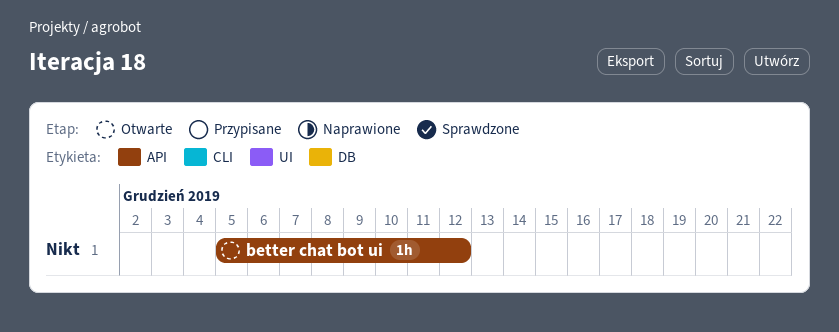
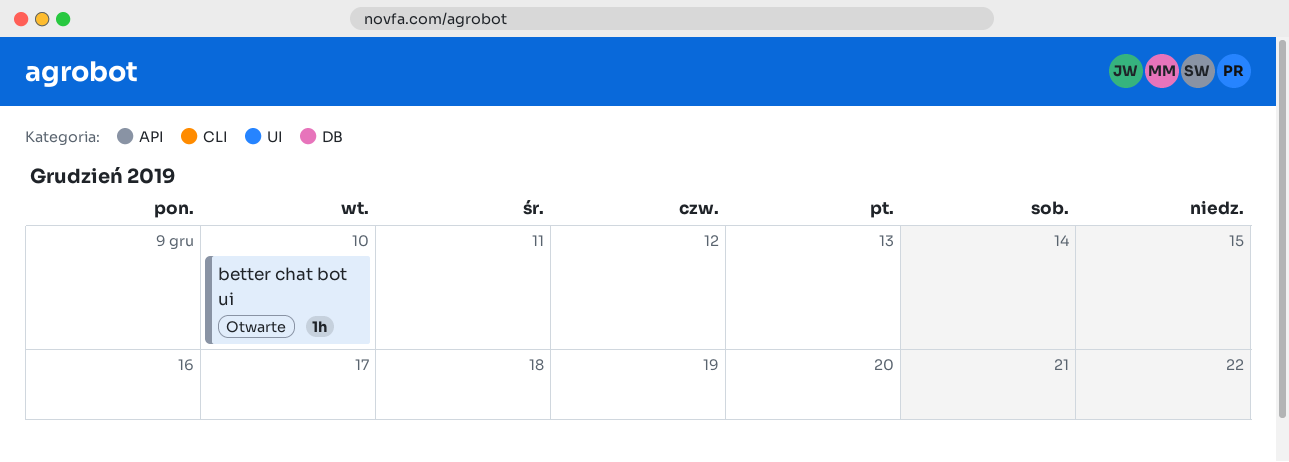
better chat bot ui, due: Dec 12 -> Dec 10

